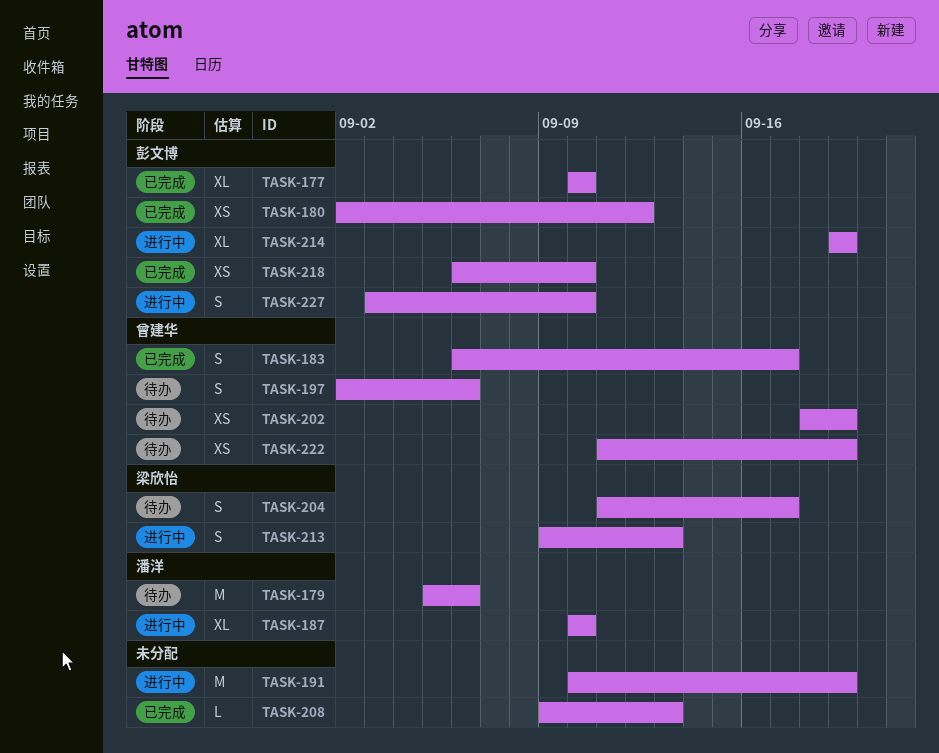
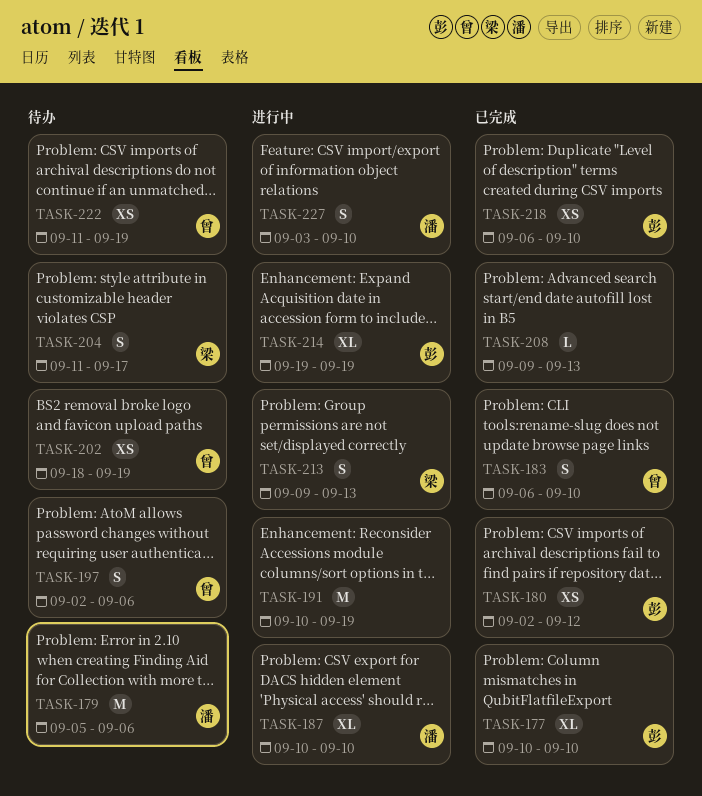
TASK-183, due: Sep 17 -> Sep 10
TASK-227, owner: 彭文博 -> 潘洋

